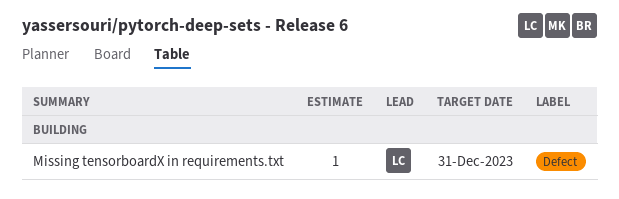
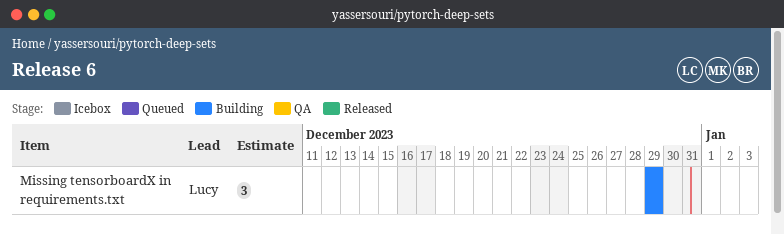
Missing tensorboardX in requirements.txt, estimate: 1 -> 3
Missing tensorboardX in requirements.txt, due: Dec 31 -> Dec 29

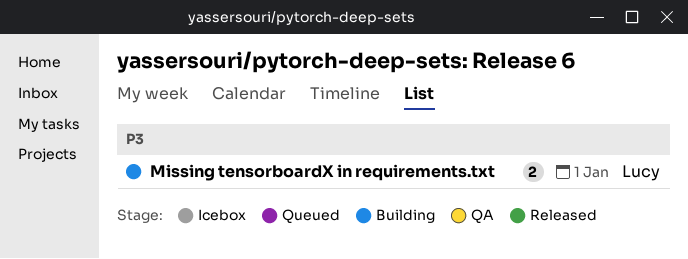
Missing tensorboardX in requirements.txt, estimate: 3 -> 2
Missing tensorboardX in requirements.txt, due: Dec 29 -> Jan 1

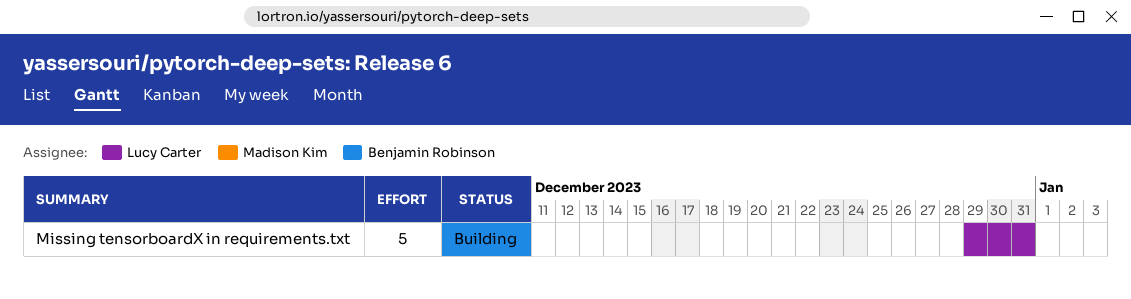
Missing tensorboardX in requirements.txt, estimate: 2 -> 5
Missing tensorboardX in requirements.txt, due: Jan 1 -> Dec 31

